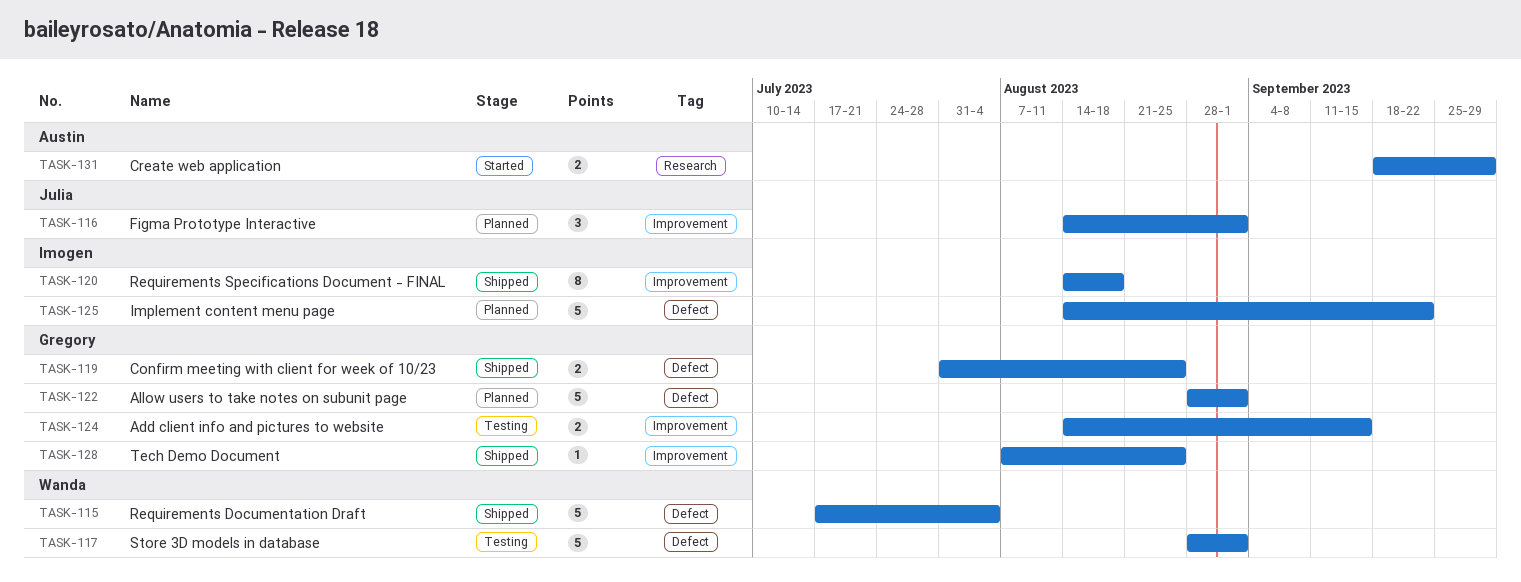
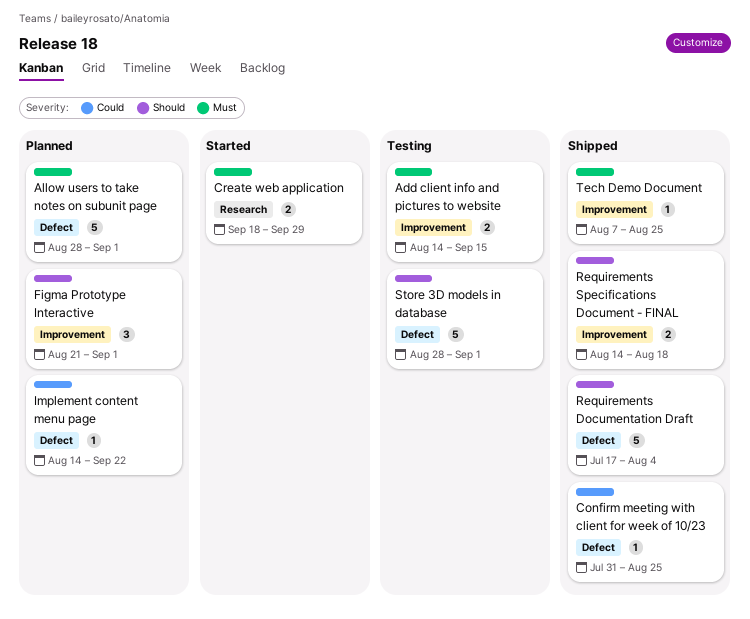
Confirm meeting with client for week of 10/23, estimate: 2 -> 1
Figma Prototype Interactive, start: Aug 14 -> Aug 21
Implement content menu page, estimate: 5 -> 1
Requirements Specifications Document - FINAL, estimate: 8 -> 2

